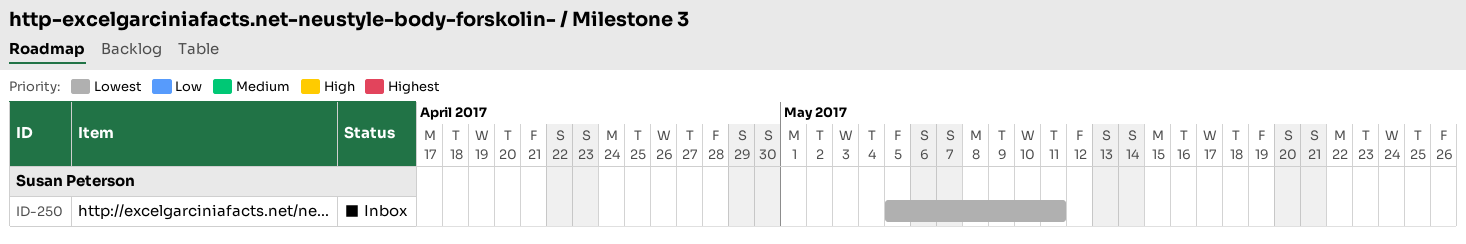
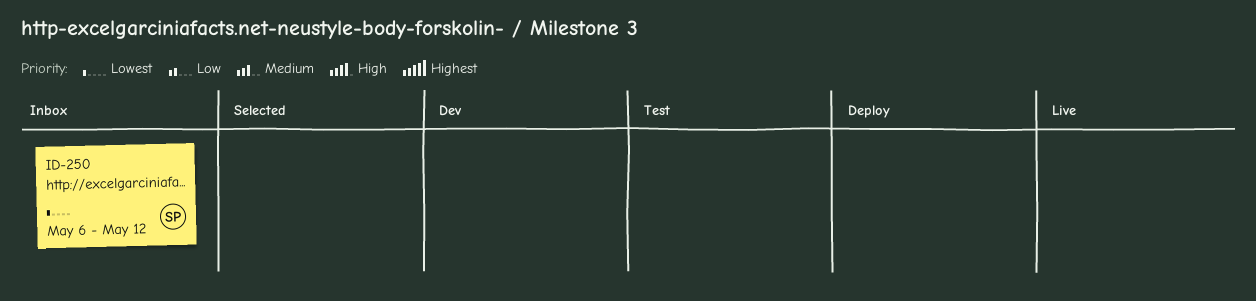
ID-250, start: May 5 -> May 6
ID-250, due: May 11 -> May 12

